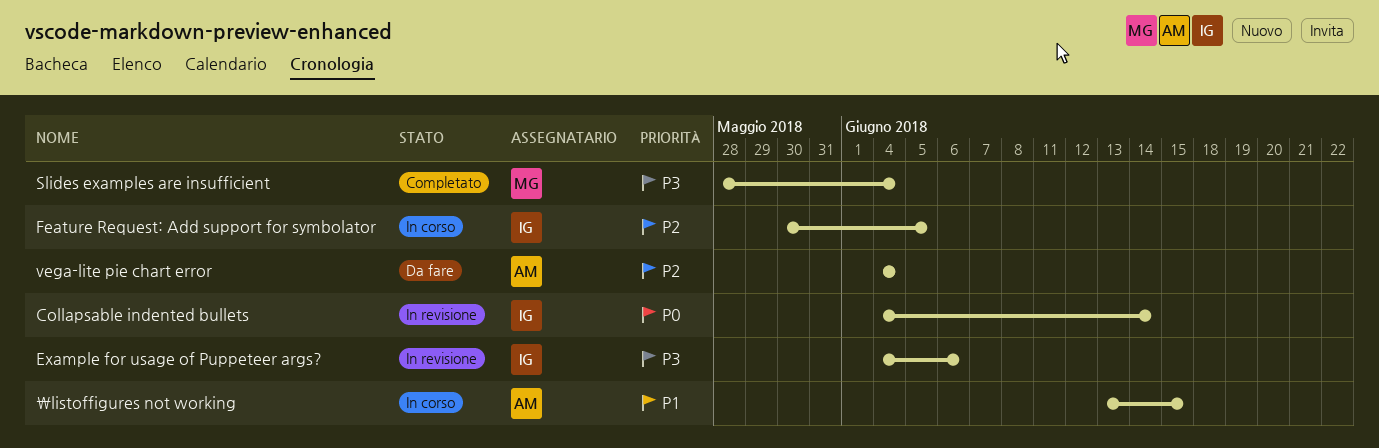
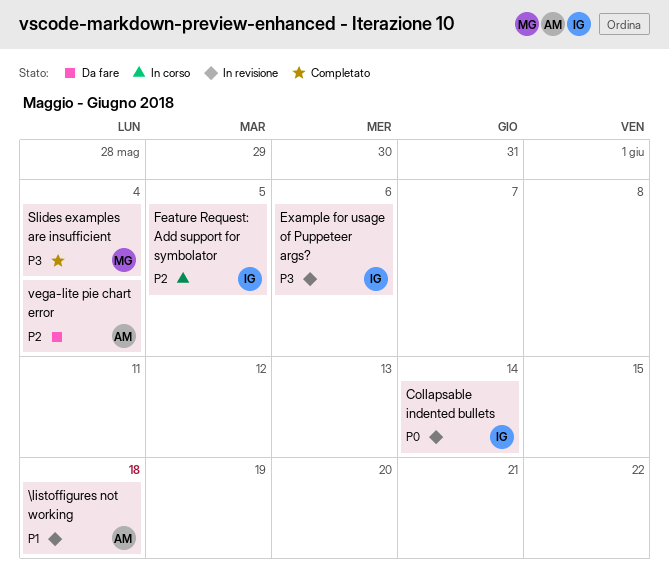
\listoffigures not working, status: In corso -> In revisione
\listoffigures not working, due: Jun 15 -> Jun 18

